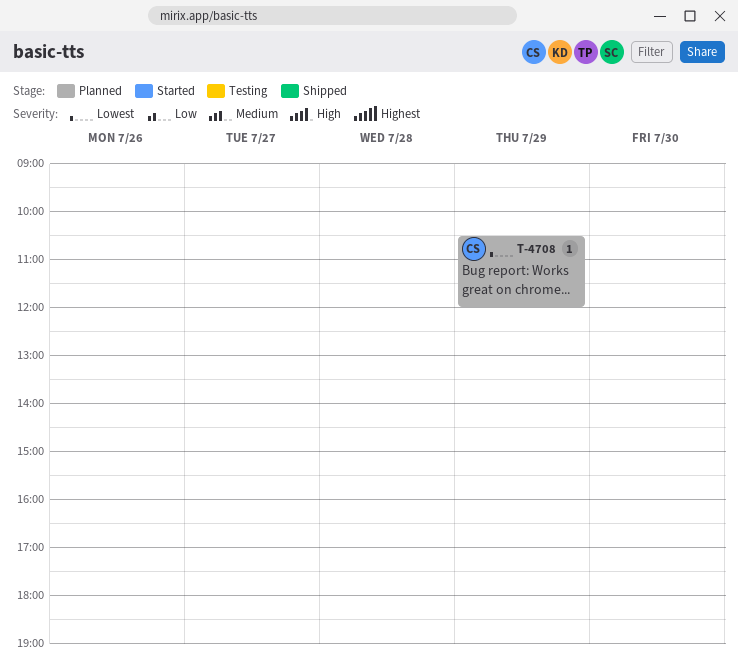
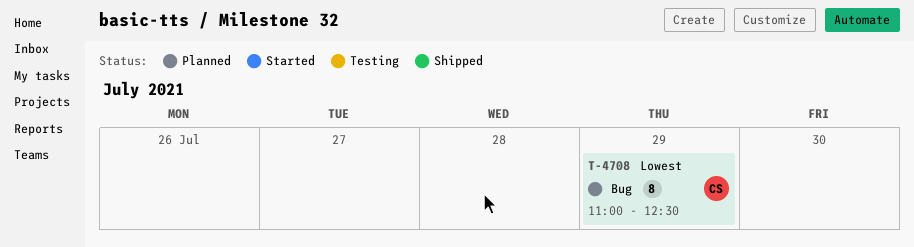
T-4708, estimate: 1 -> 8
T-4708, begins: 10:30 -> 11:00
T-4708, ends: 12:00 -> 12:30

